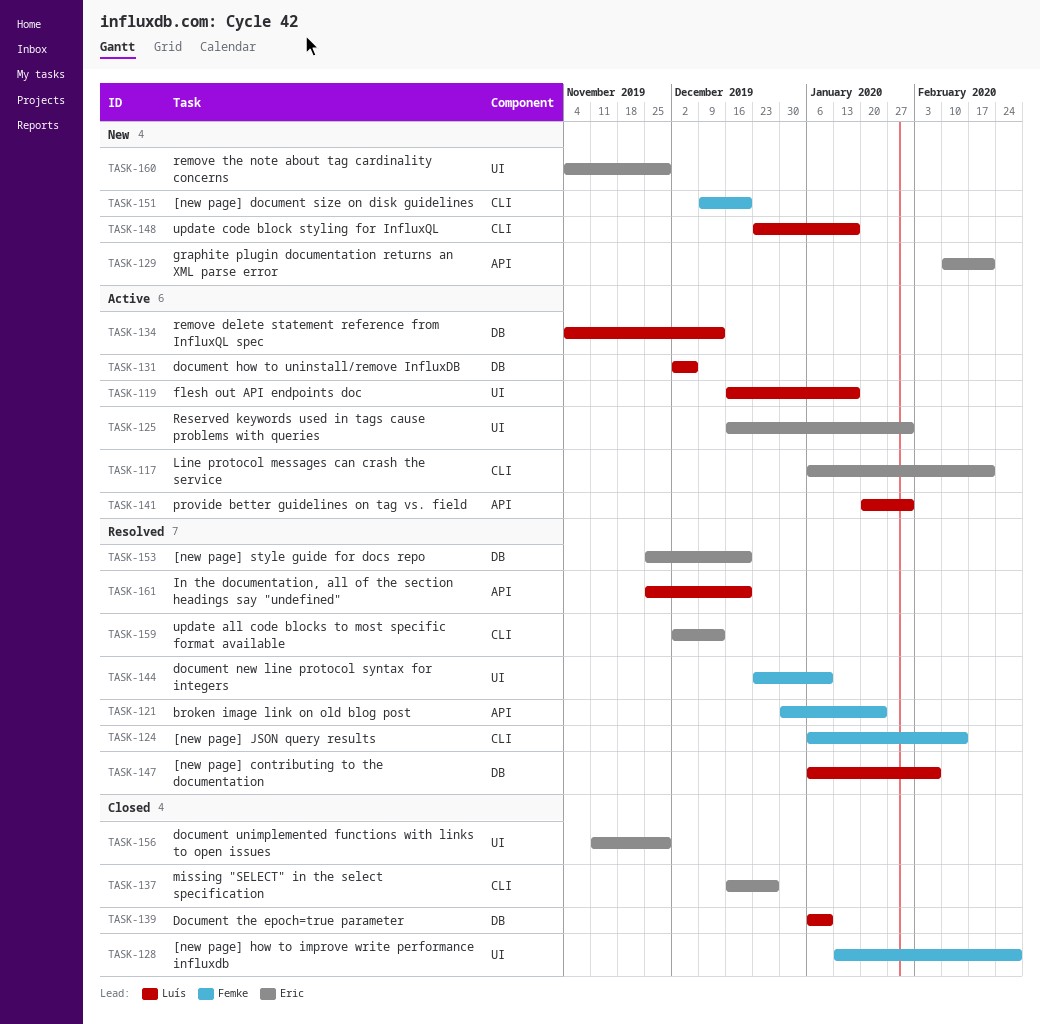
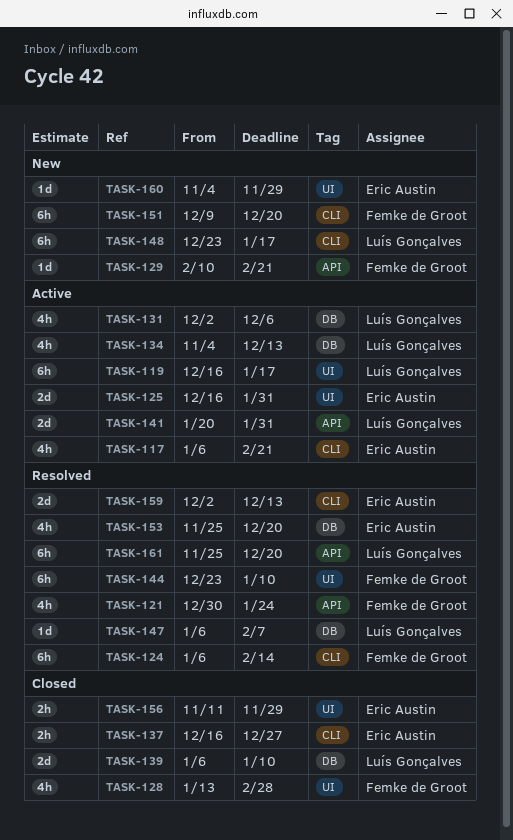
TASK-129, owner: Eric Austin -> Femke de Groot

